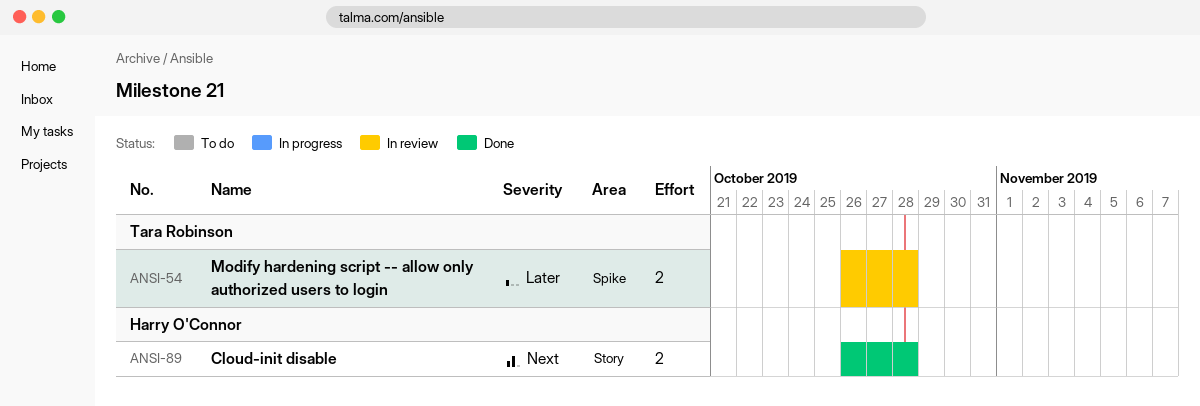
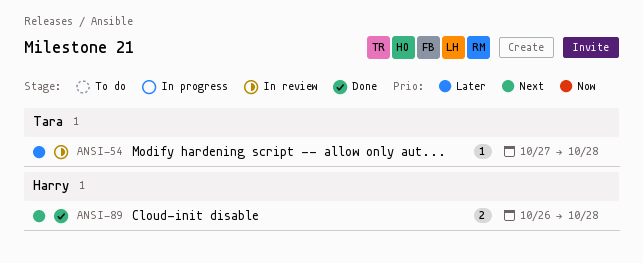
ANSI-54, estimate: 2 -> 1
ANSI-54, start: Oct 26 -> Oct 27

